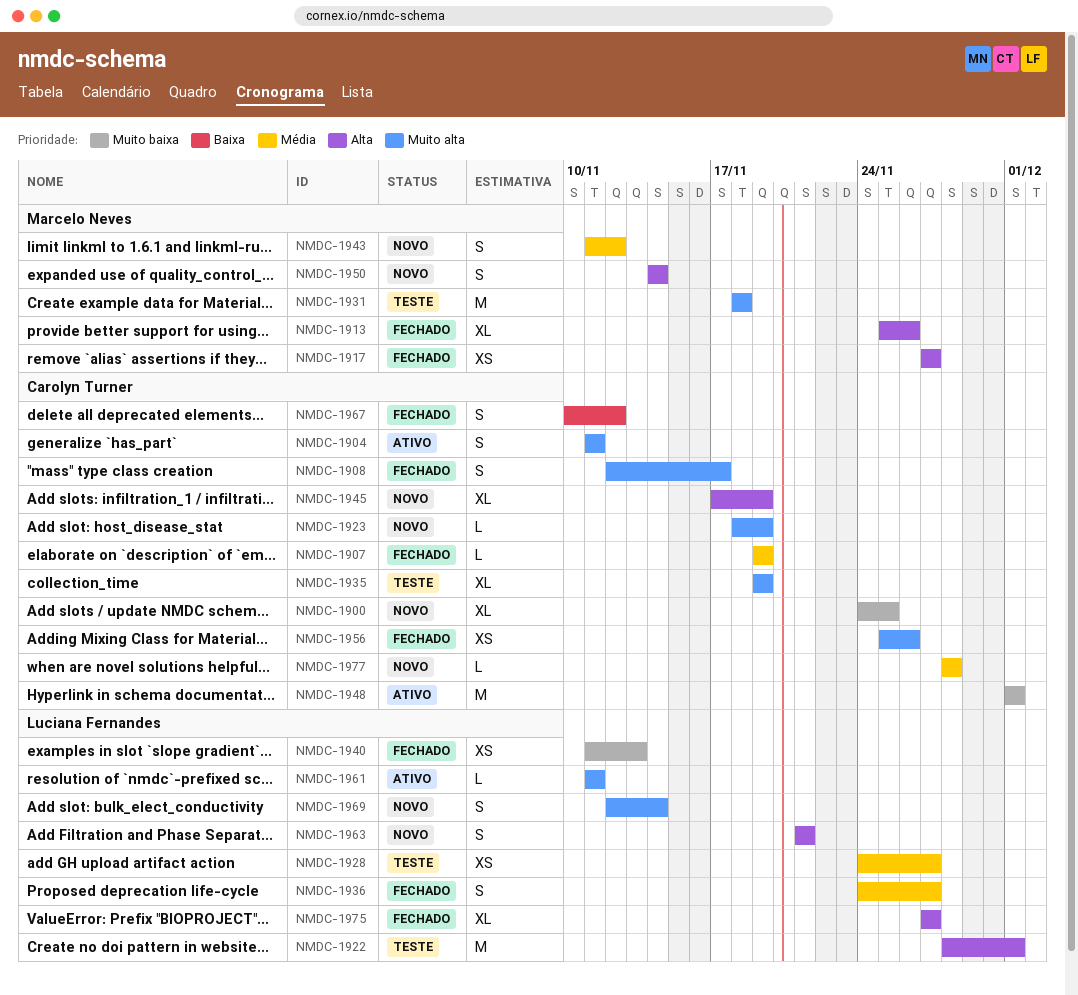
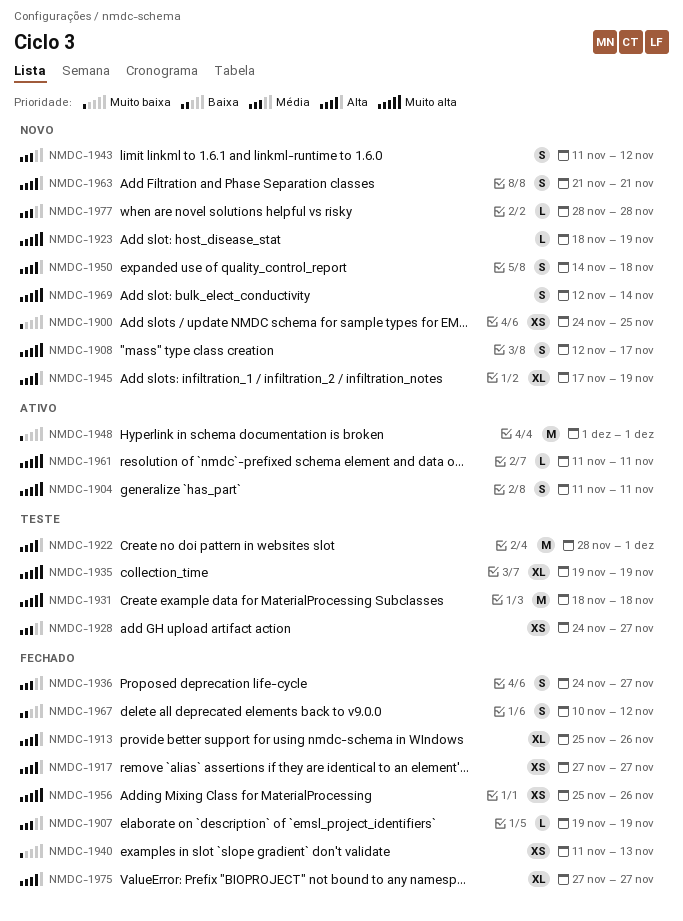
NMDC-1900, estimate: XL -> XS
NMDC-1908, status: Fechado -> Novo
NMDC-1950, due: Nov 14 -> Nov 18

